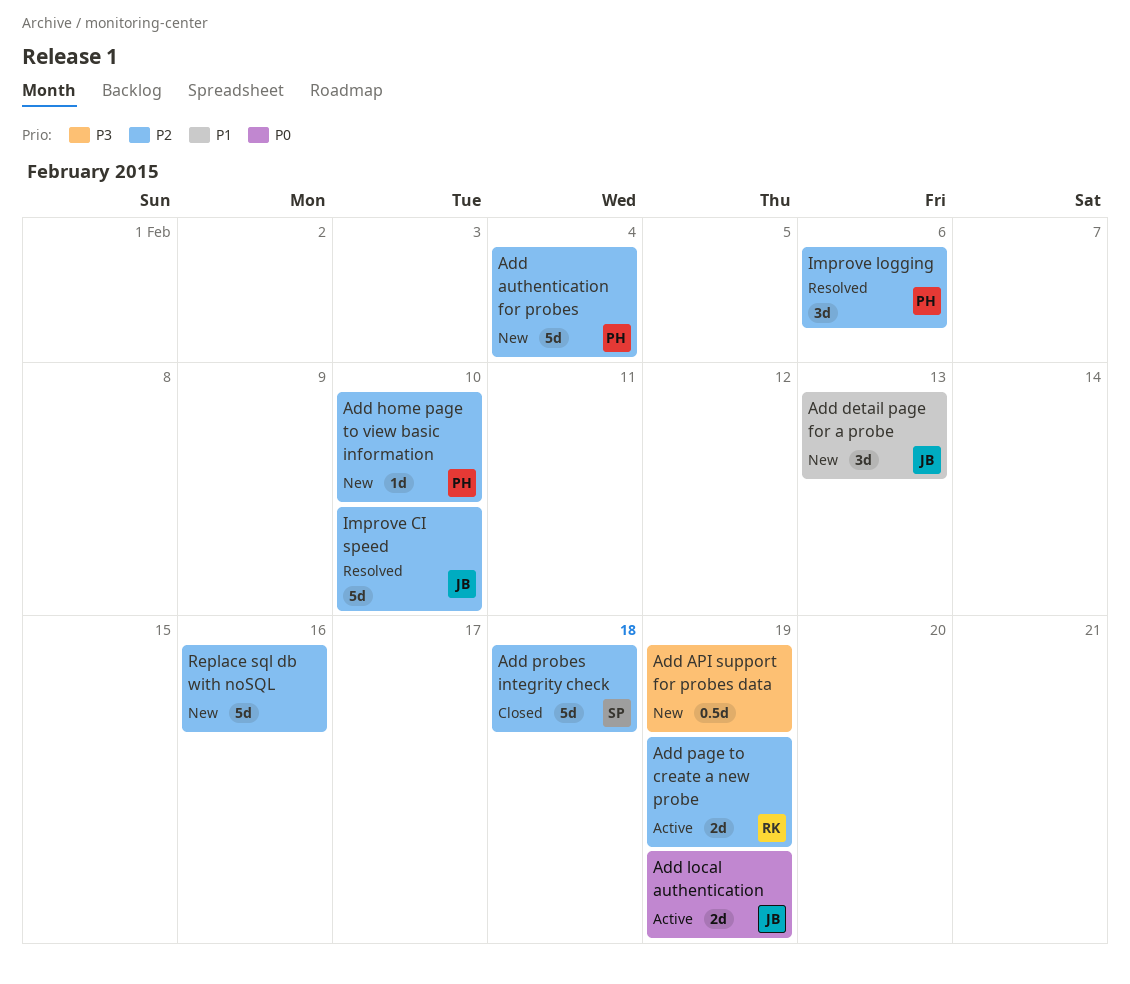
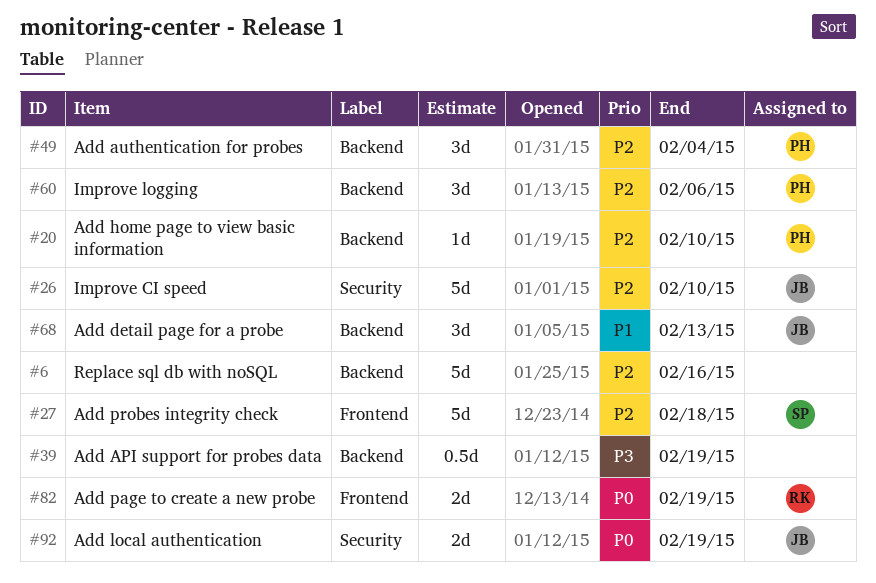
Add authentication for probes, estimate: 5d -> 3d
Add page to create a new probe, priority: P2 -> P0

